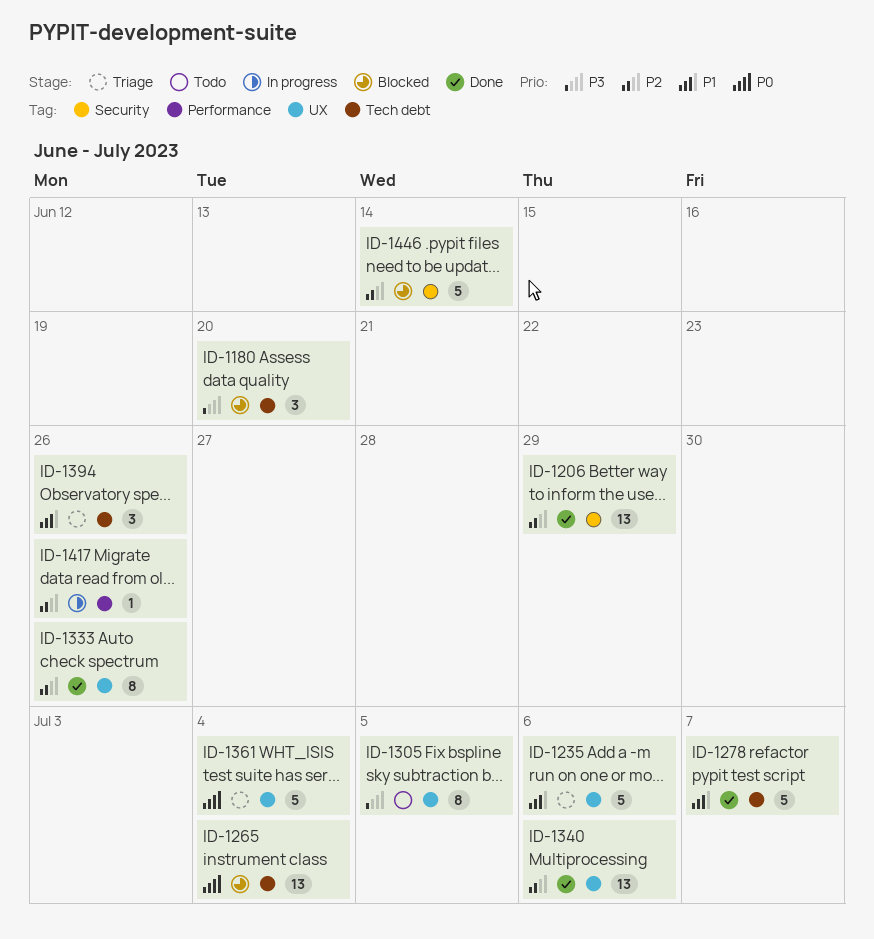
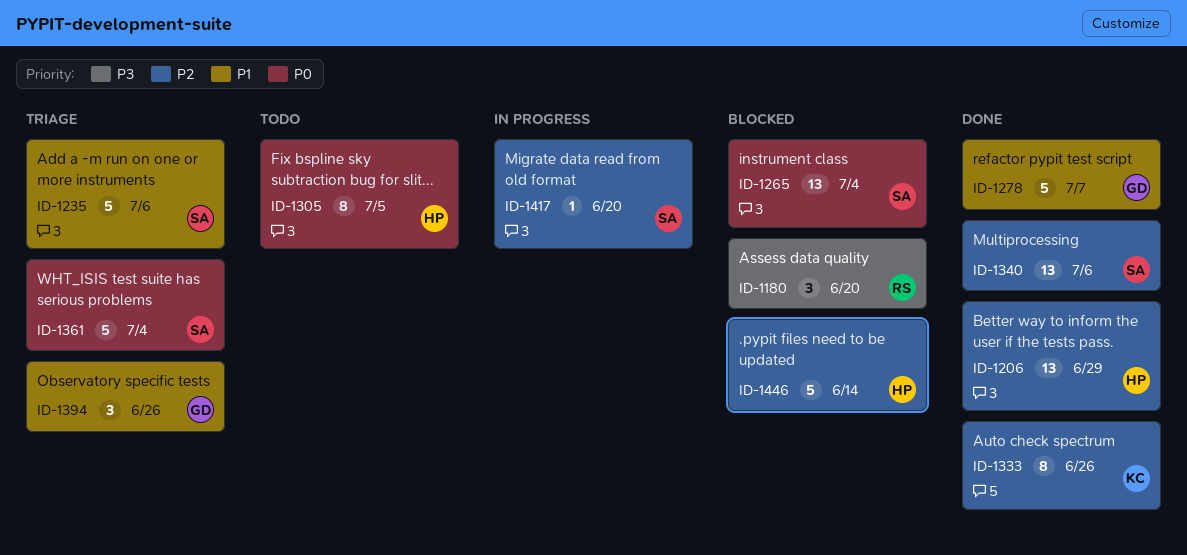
ID-1305, priority: P3 -> P0
ID-1417, due: Jun 26 -> Jun 20

